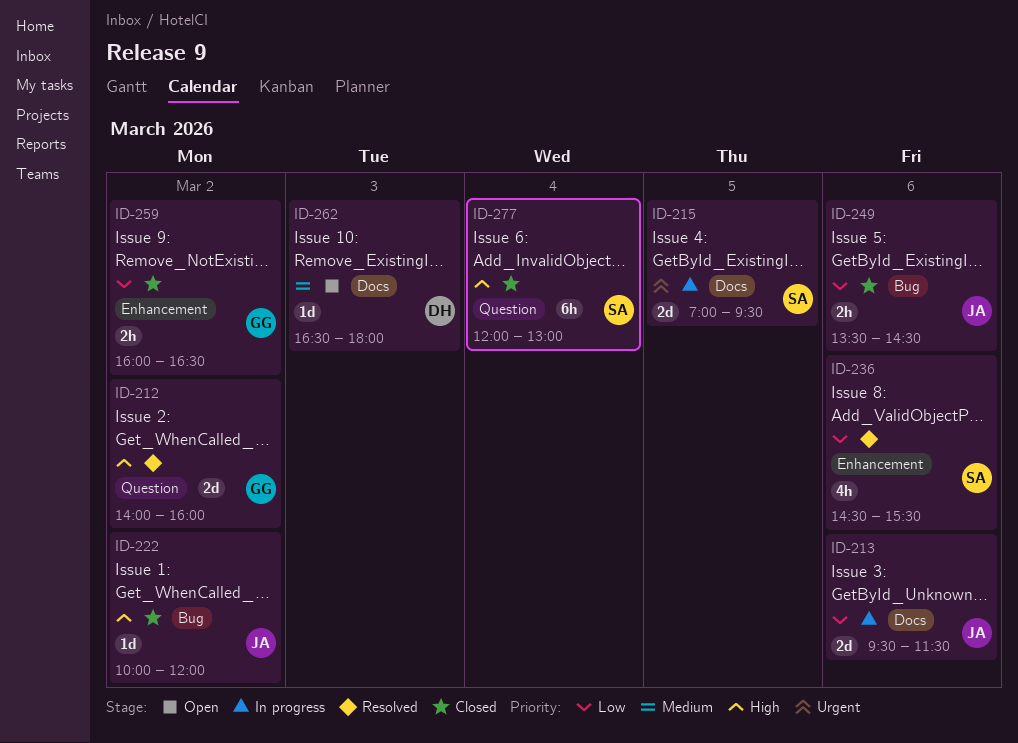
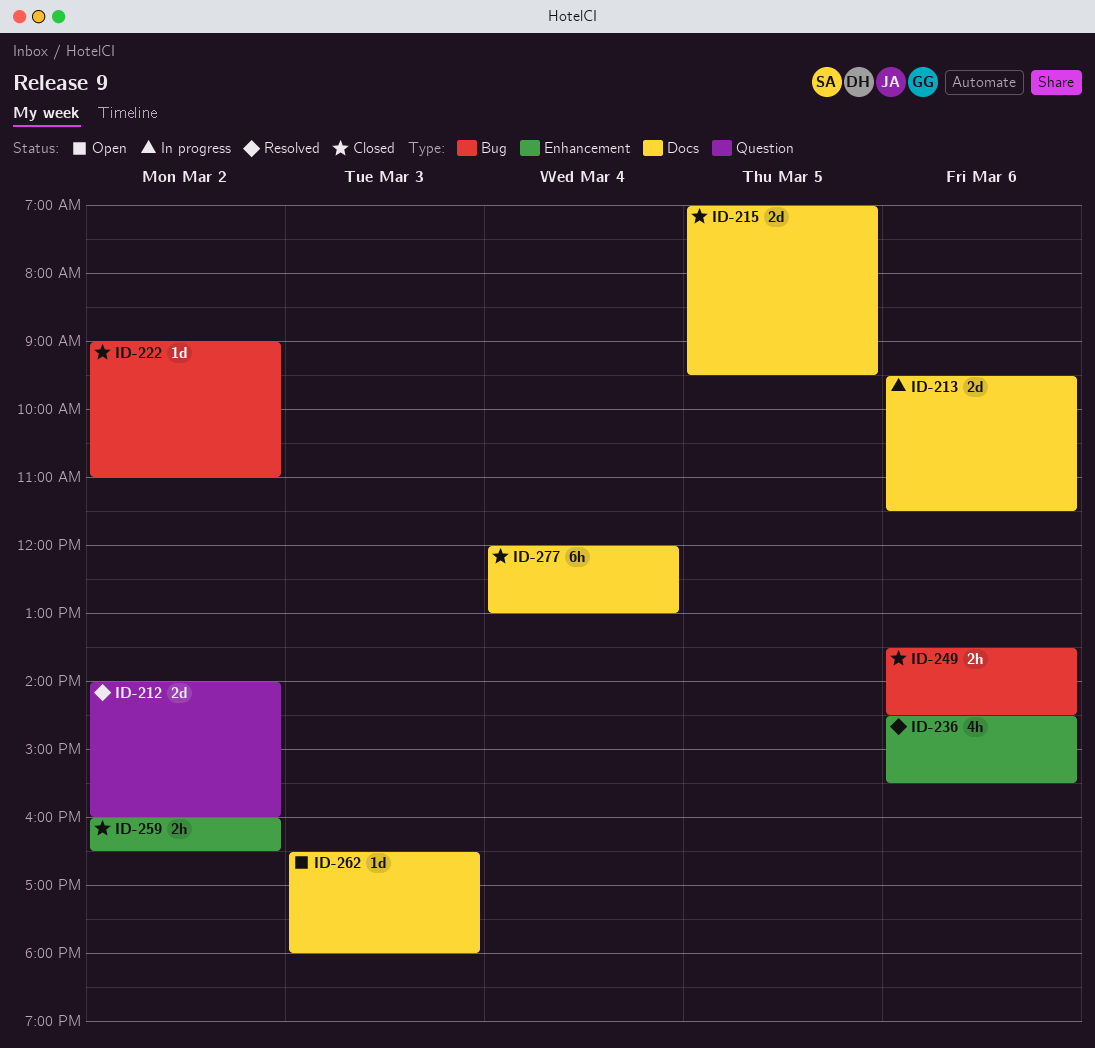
ID-215, status: In progress -> Closed
ID-222, begins: 10:00 -> 09:00
ID-222, ends: 12:00 -> 11:00
ID-277, label: Question -> Docs

